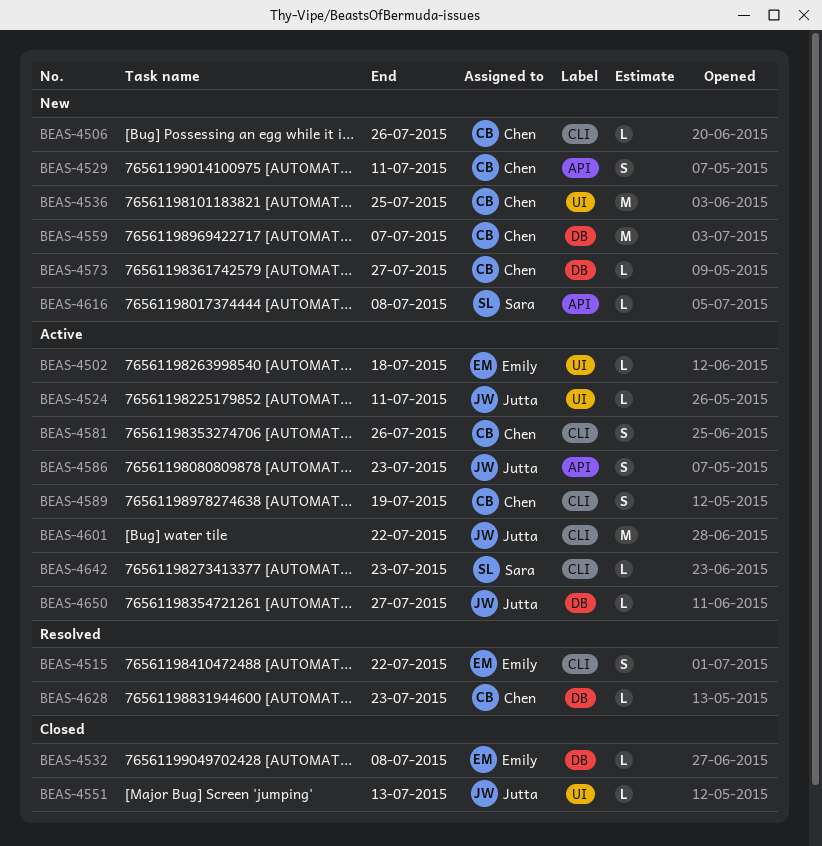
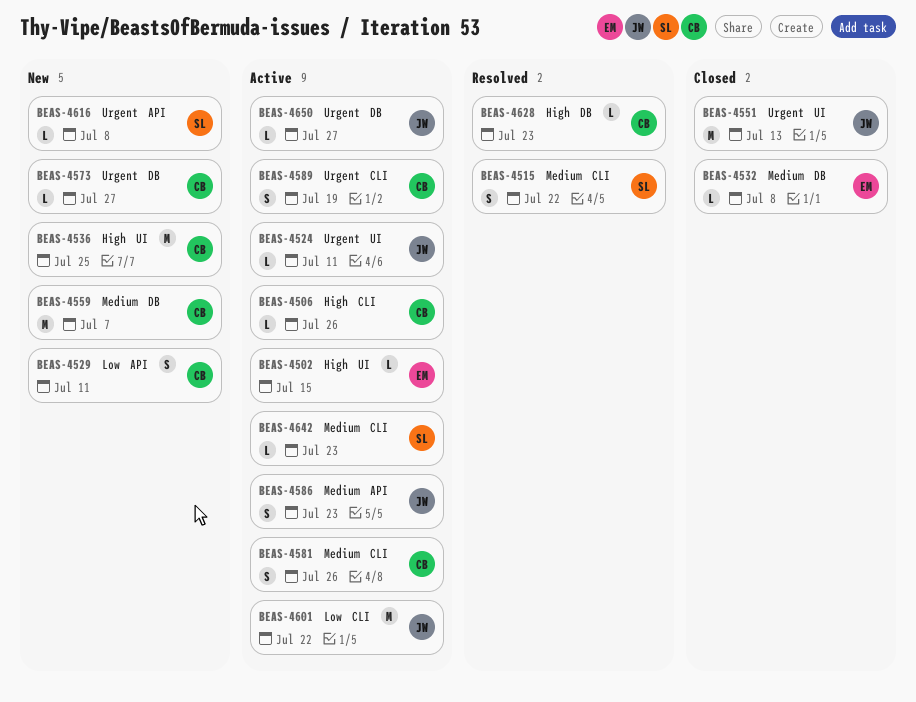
BEAS-4502, due: Jul 18 -> Jul 15
BEAS-4506, status: New -> Active
BEAS-4515, owner: Emily -> Sara
BEAS-4551, estimate: L -> M

